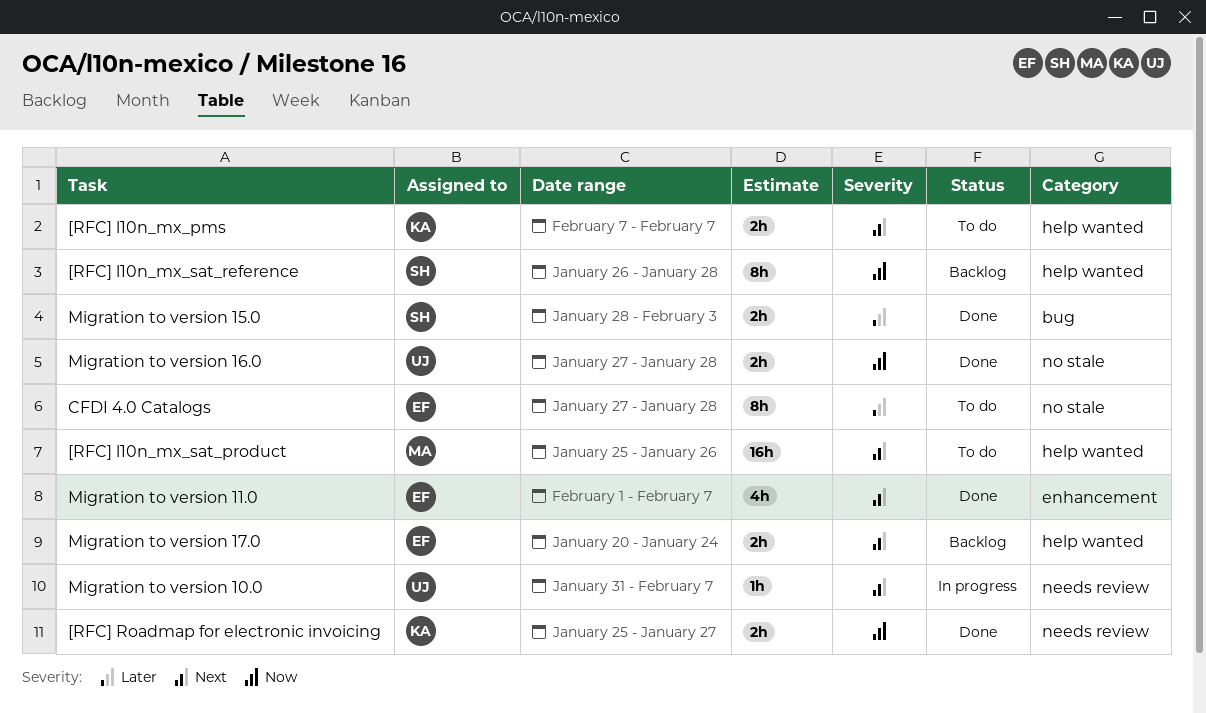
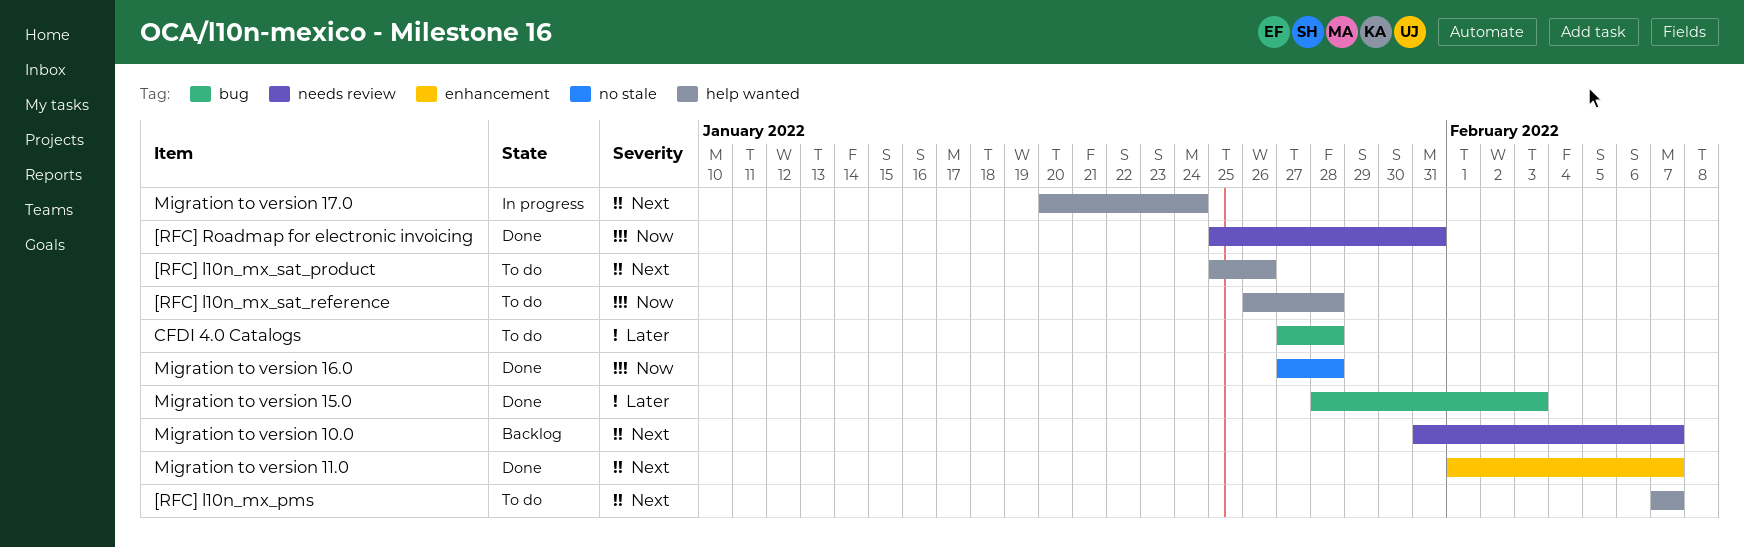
[RFC] l10n_mx_sat_reference, status: Backlog -> To do
[RFC] Roadmap for electronic invoicing, due: Jan 27 -> Jan 31
CFDI 4.0 Catalogs, label: no stale -> bug
Migration to version 10.0, status: In progress -> Backlog
Migration to version 17.0, status: Backlog -> In progress

